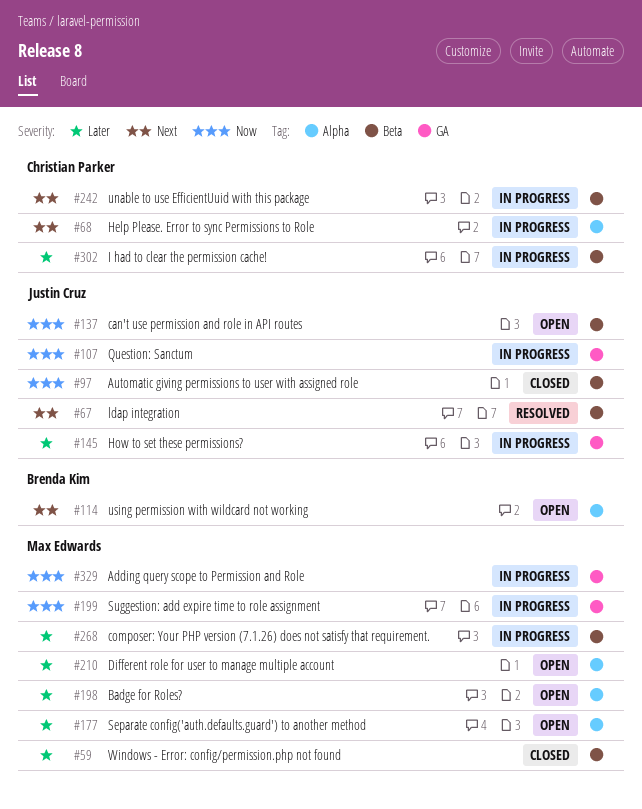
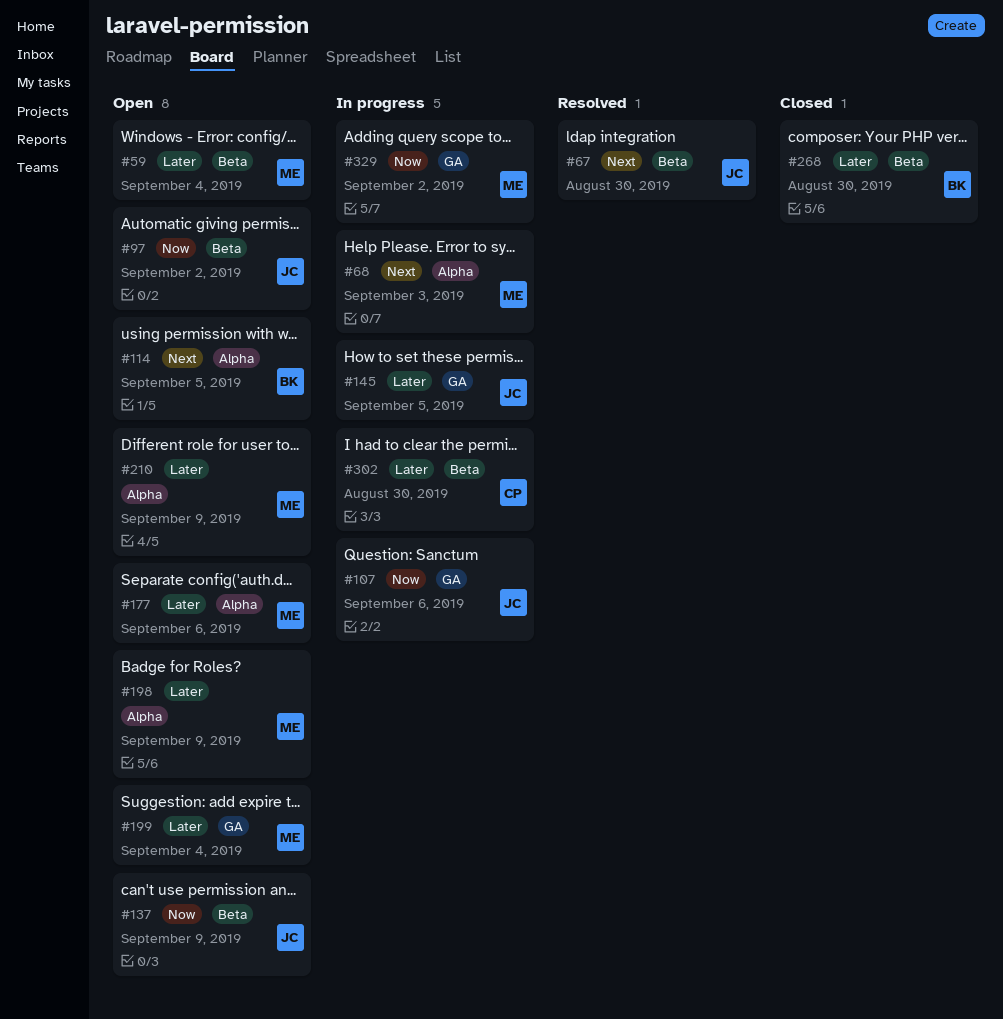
#59, status: Closed -> Open
#68, owner: Christian Parker -> Max Edwards
#97, status: Closed -> Open
#199, status: In progress -> Open
#199, priority: Now -> Later
#242: present -> none
#268, status: In progress -> Closed
#268, owner: Max Edwards -> Brenda Kim

